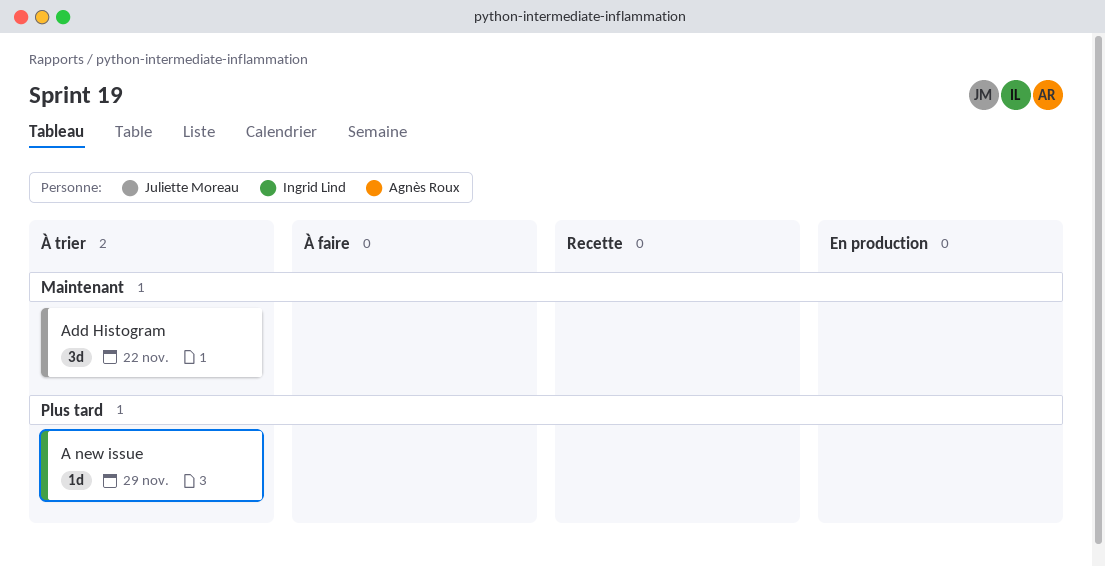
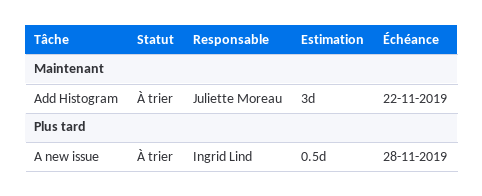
A new issue, estimate: 1d -> 0.5d
A new issue, due: Nov 29 -> Nov 28

